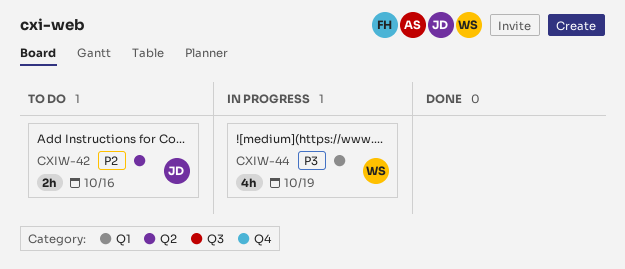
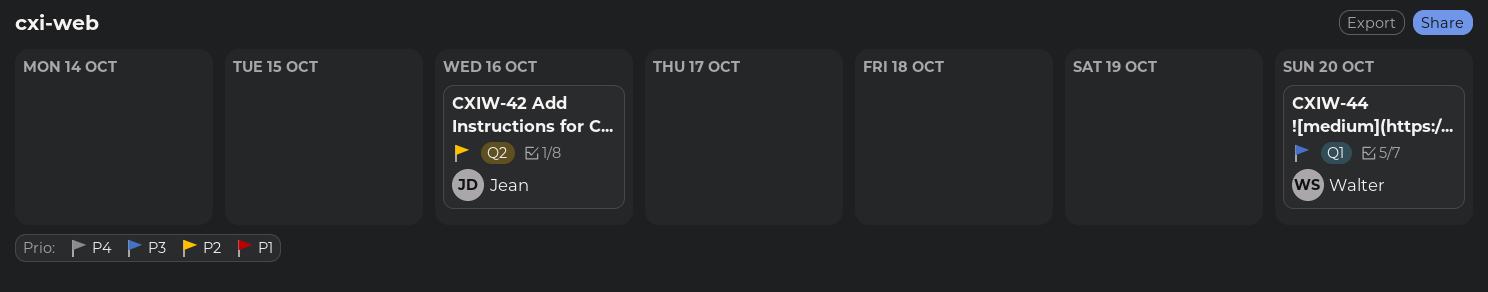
CXIW-44, due: Oct 19 -> Oct 20

